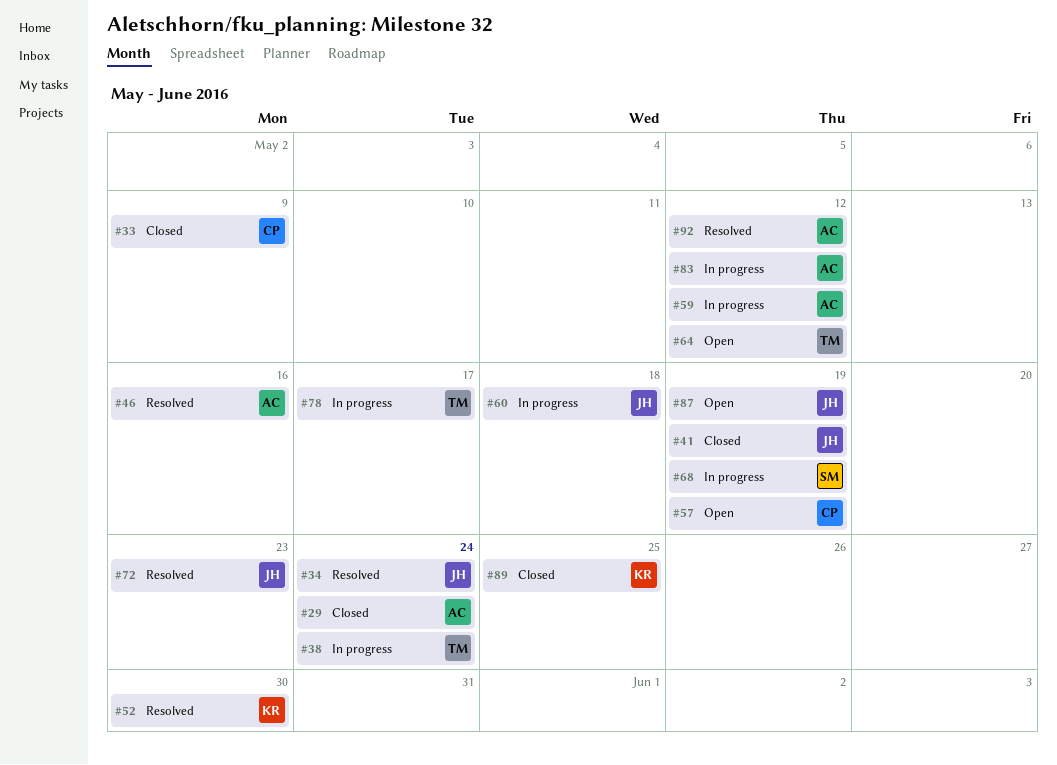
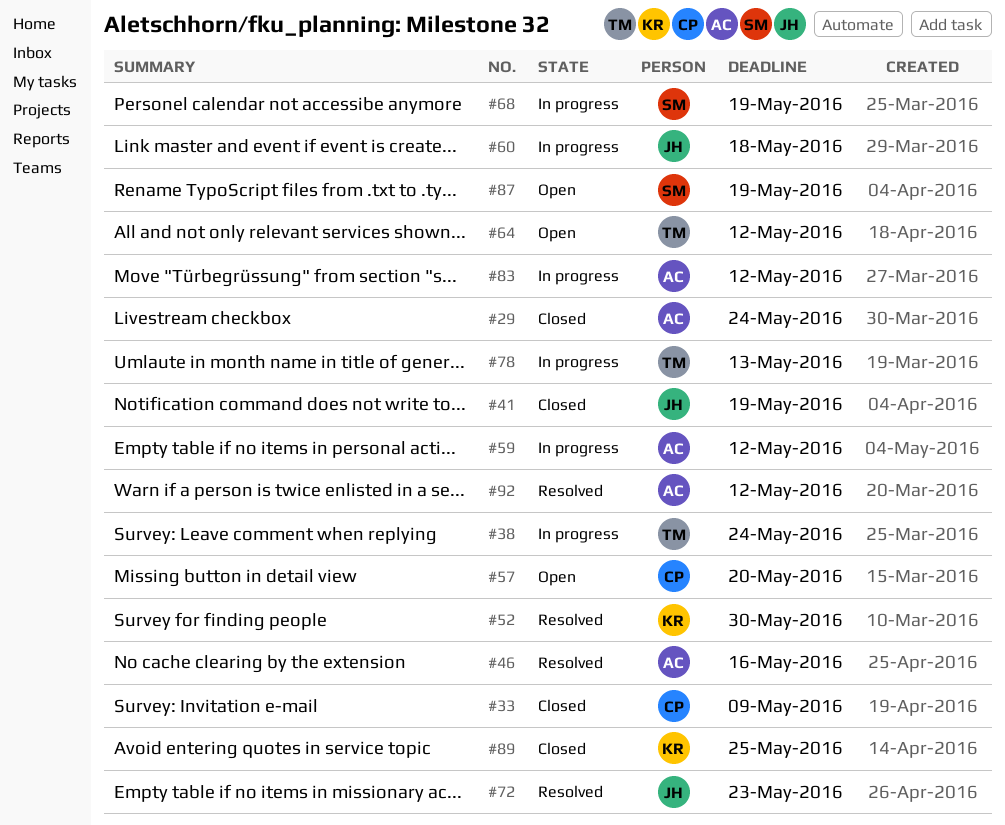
#34: present -> none
#57, due: May 19 -> May 20
#78, due: May 17 -> May 13
#87, owner: JH -> SM

